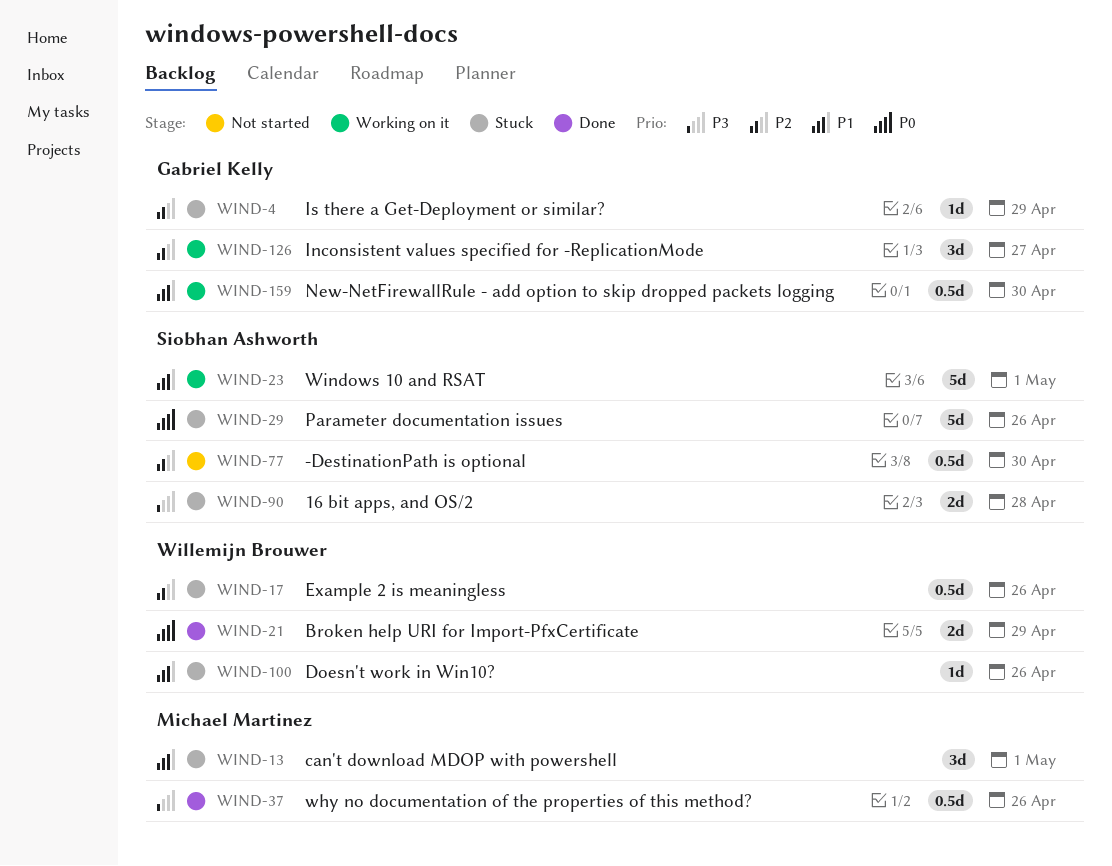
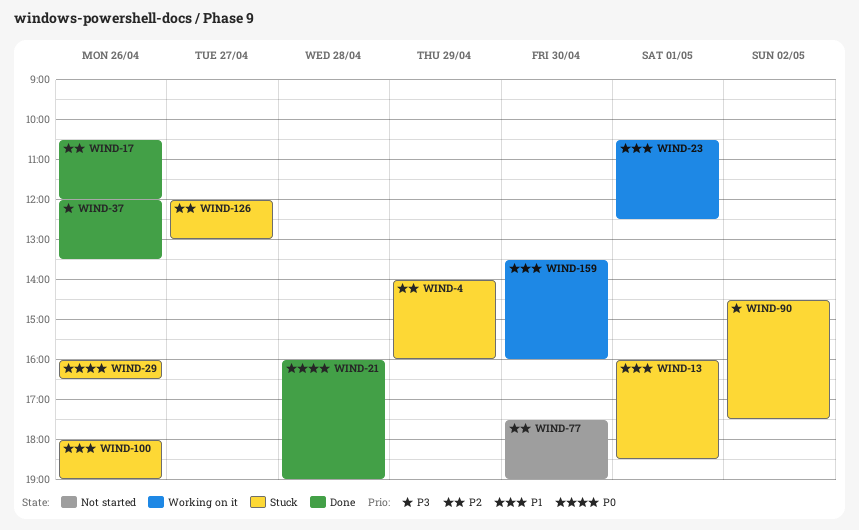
WIND-17, status: Stuck -> Done
WIND-21, day: Apr 29 -> Apr 28
WIND-90, day: Apr 28 -> May 2
WIND-126, status: Working on it -> Stuck

